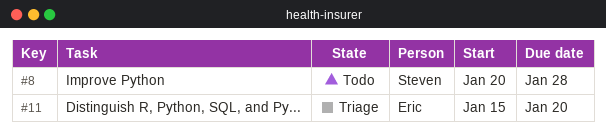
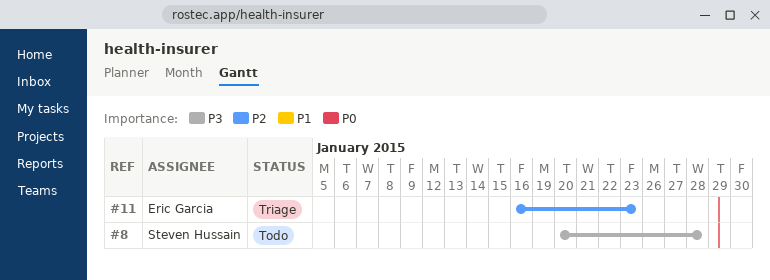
#11, start: Jan 15 -> Jan 16
#11, due: Jan 20 -> Jan 23

